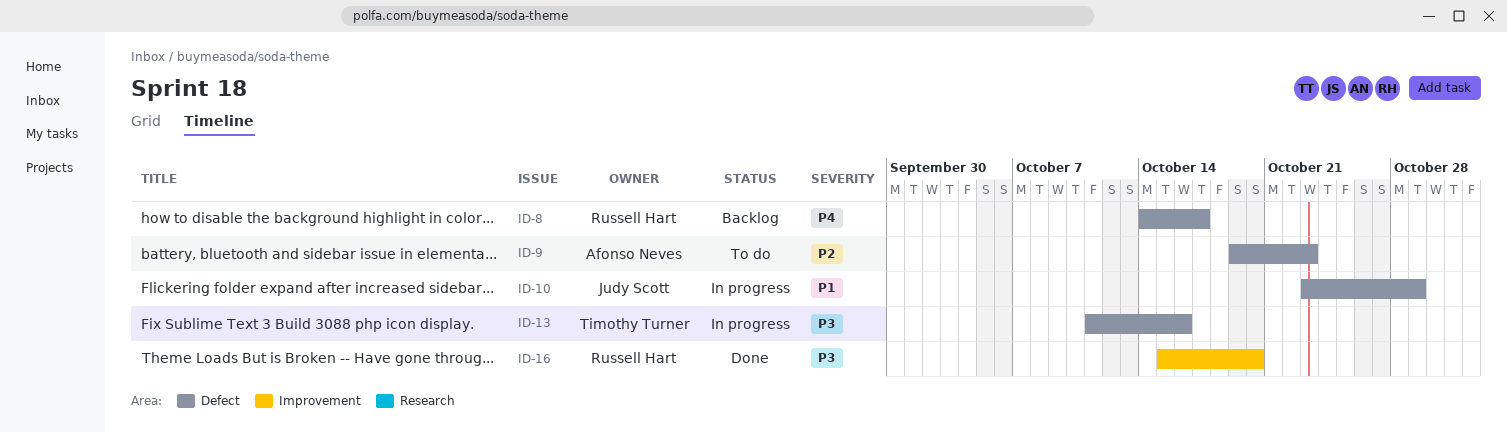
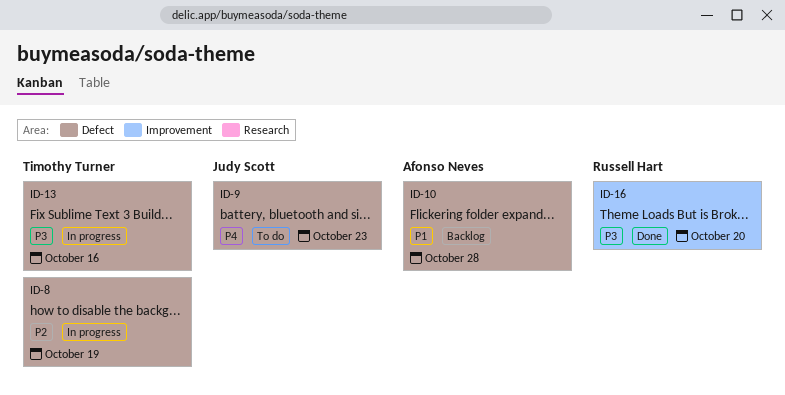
ID-8, status: Backlog -> In progress
ID-8, owner: Russell Hart -> Timothy Turner
ID-8, priority: P4 -> P2
ID-8, due: Oct 17 -> Oct 19
ID-9, owner: Afonso Neves -> Judy Scott
ID-9, priority: P2 -> P4
ID-10, status: In progress -> Backlog
ID-10, owner: Judy Scott -> Afonso Neves
ID-10, due: Oct 29 -> Oct 28

